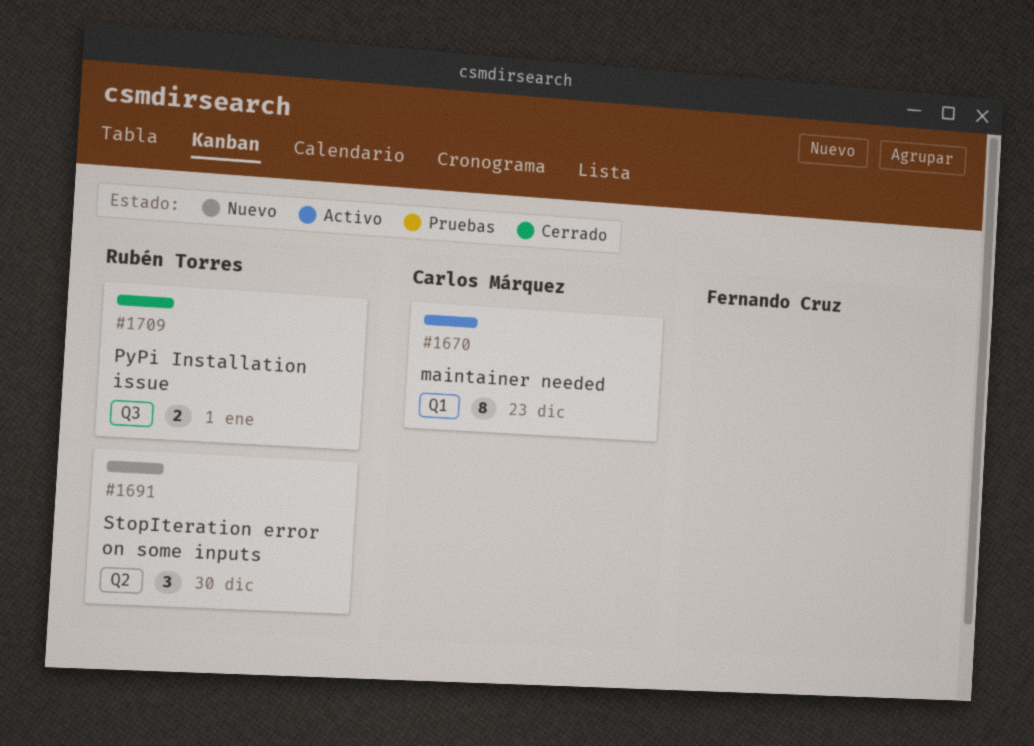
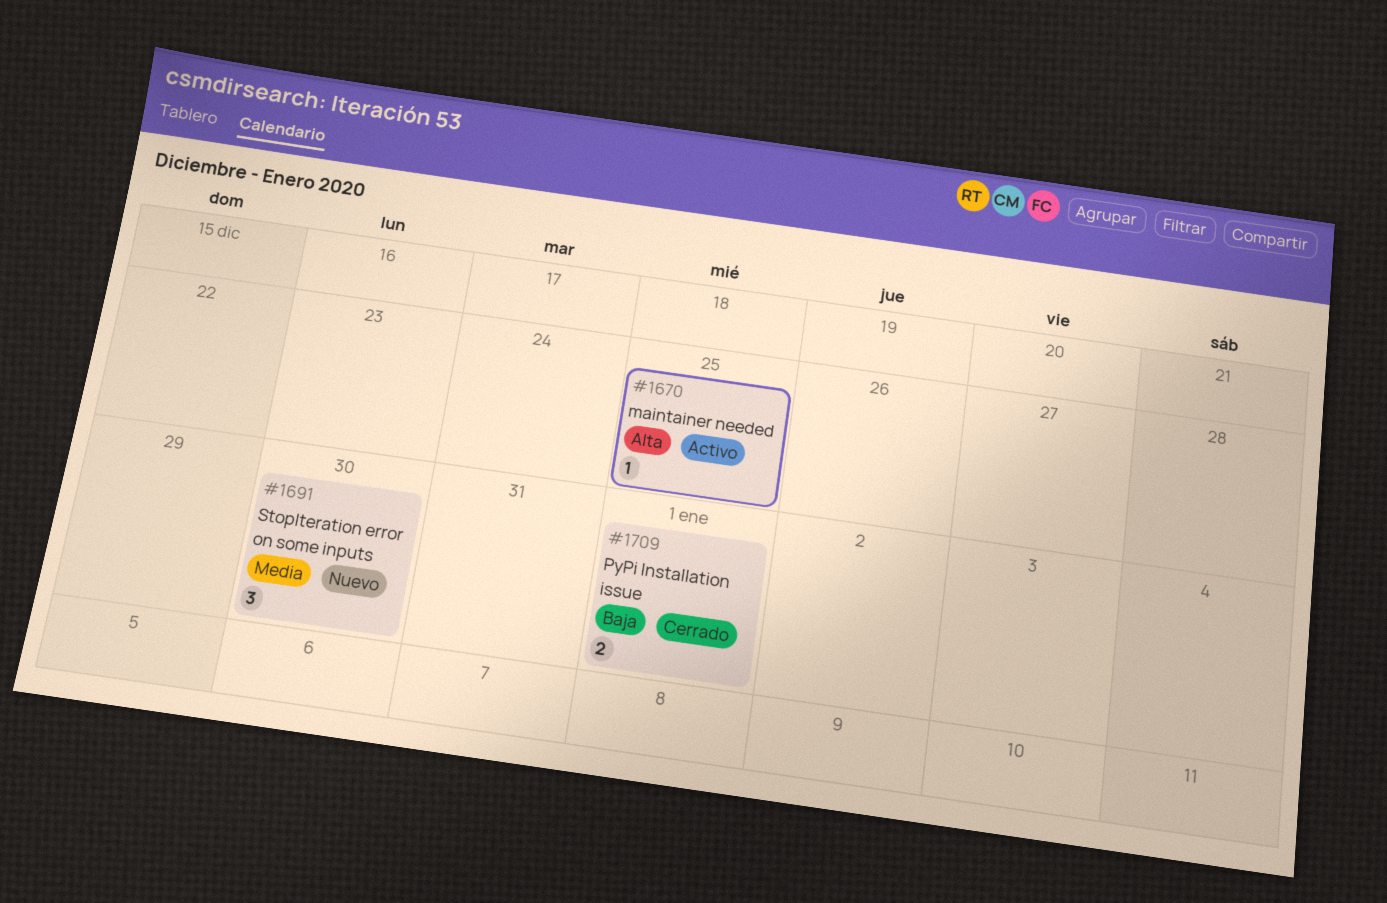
#1670, estimate: 8 -> 1
#1670, due: Dec 23 -> Dec 25

